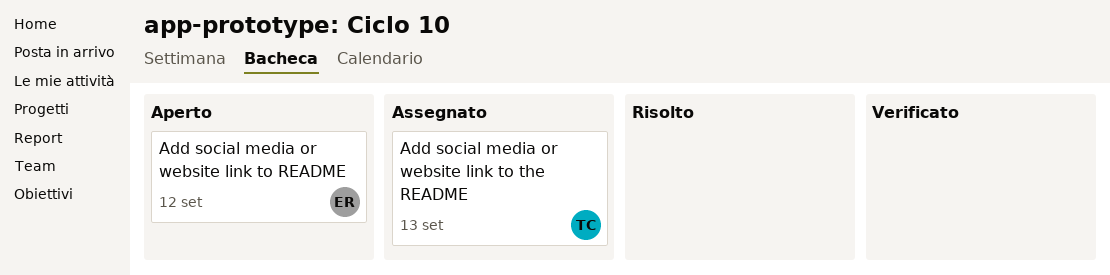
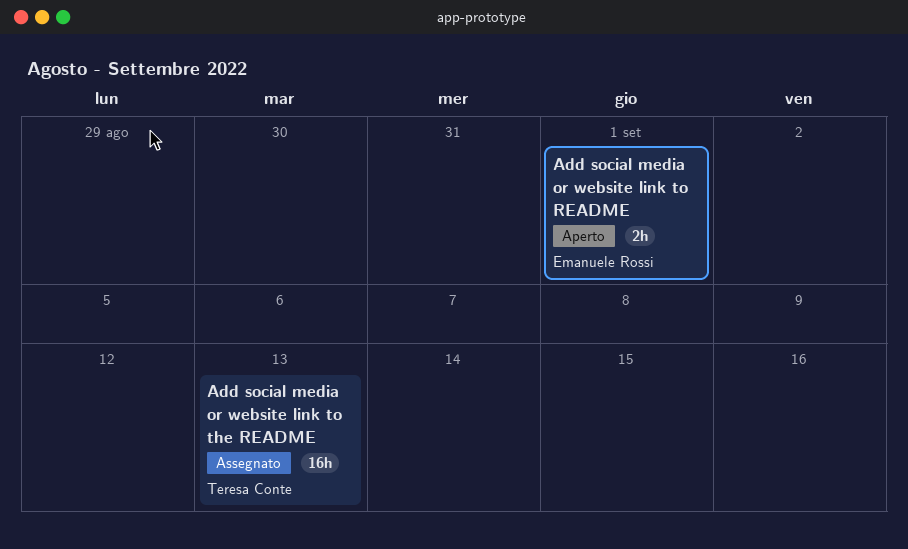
Add social media or website link to README, due: Sep 12 -> Sep 1

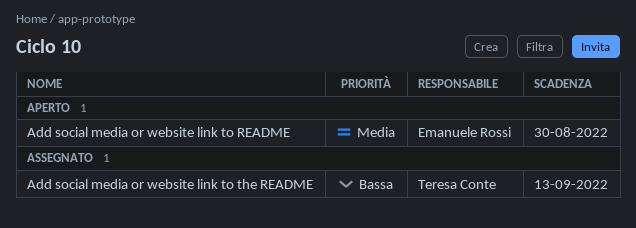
Add social media or website link to README, due: Sep 1 -> Aug 30

